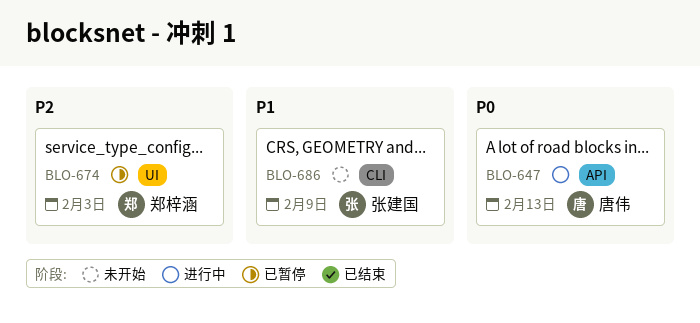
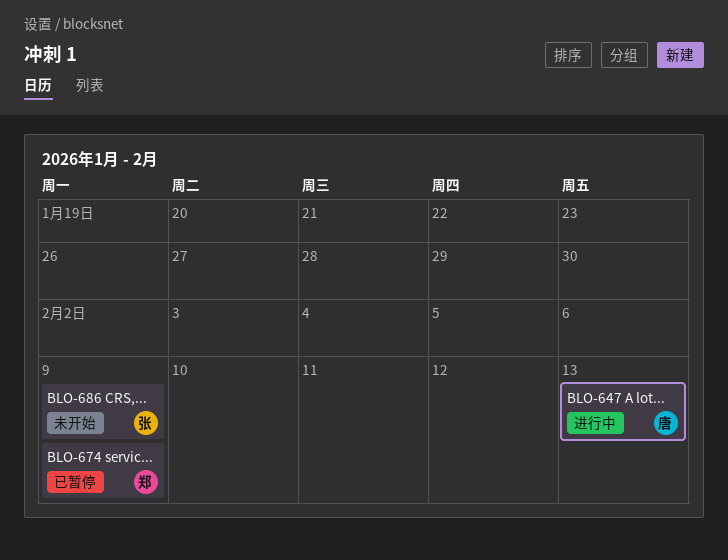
BLO-674, due: Feb 3 -> Feb 9

